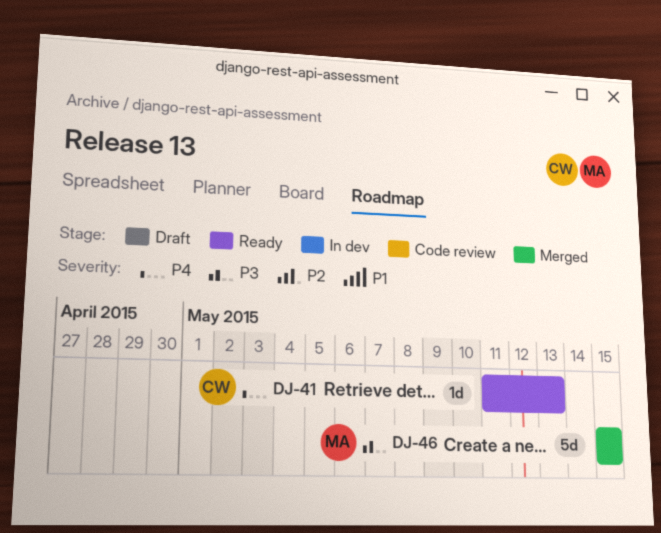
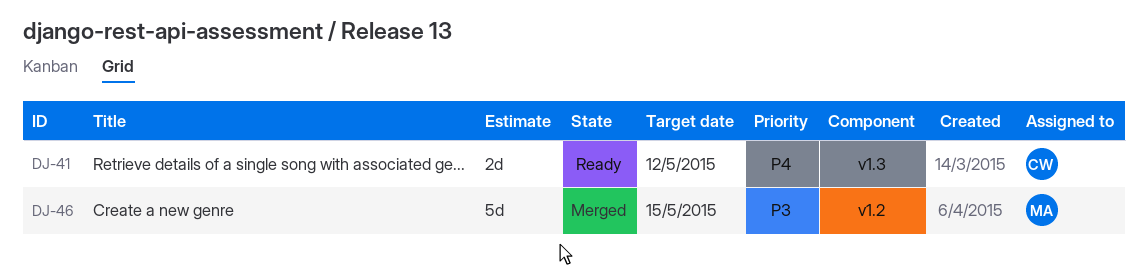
DJ-41, estimate: 1d -> 2d
DJ-41, due: May 13 -> May 12

